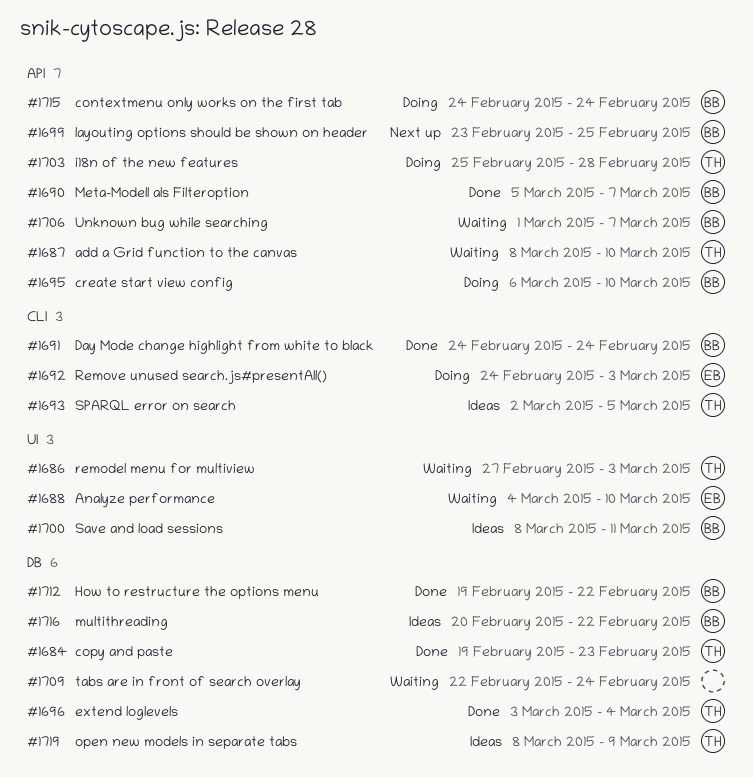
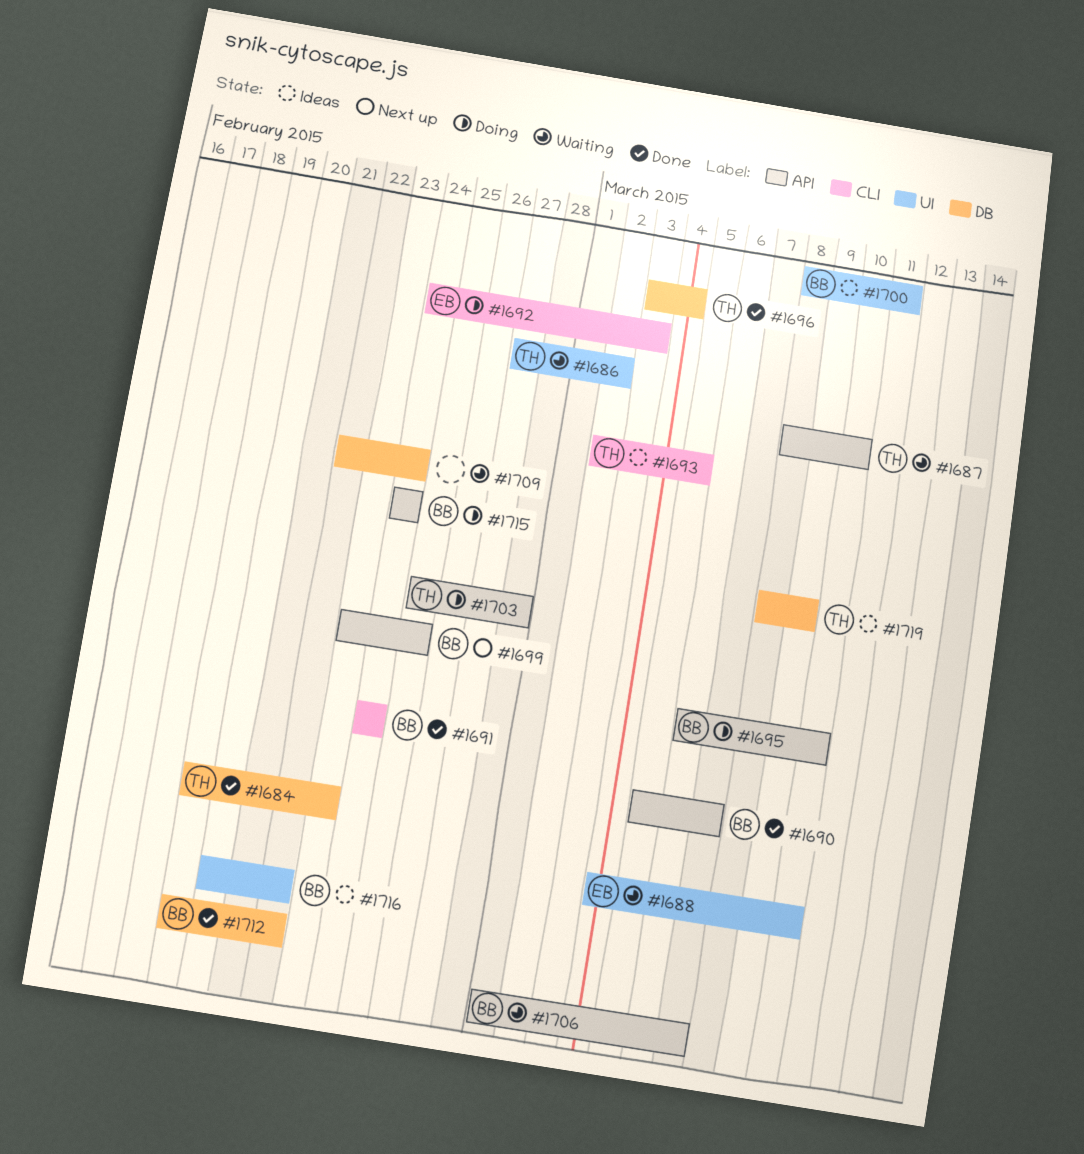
#1686, due: Mar 3 -> Mar 2
#1716, label: DB -> UI

